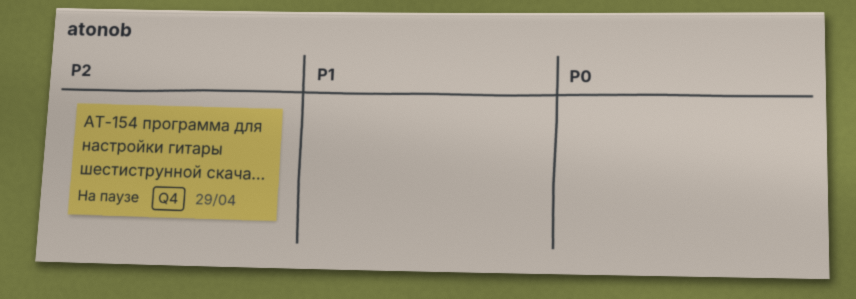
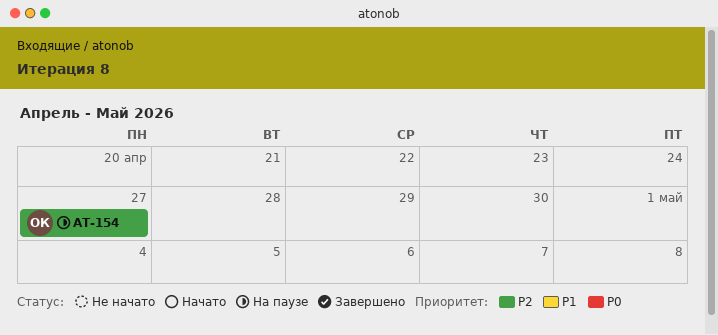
AT-154, due: Apr 29 -> Apr 27

